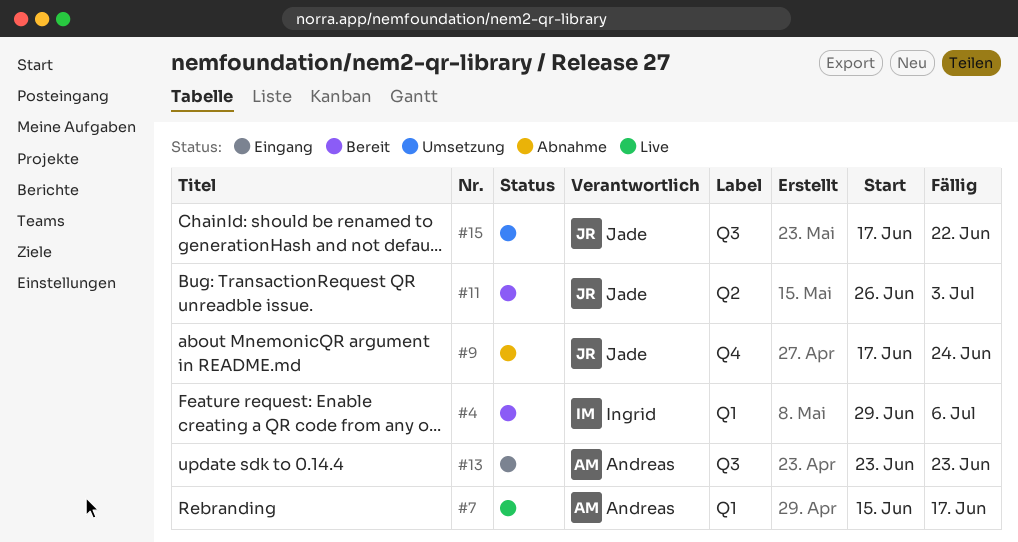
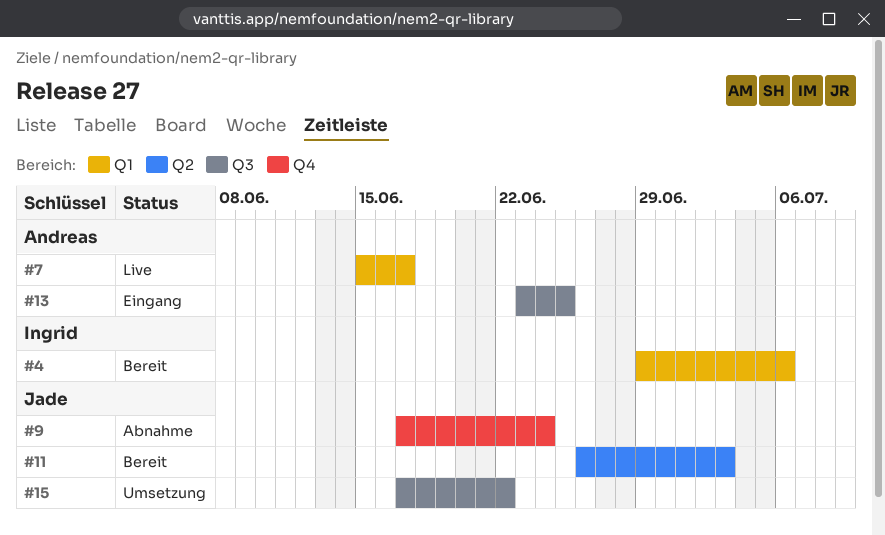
#13, due: Jun 23 -> Jun 25

